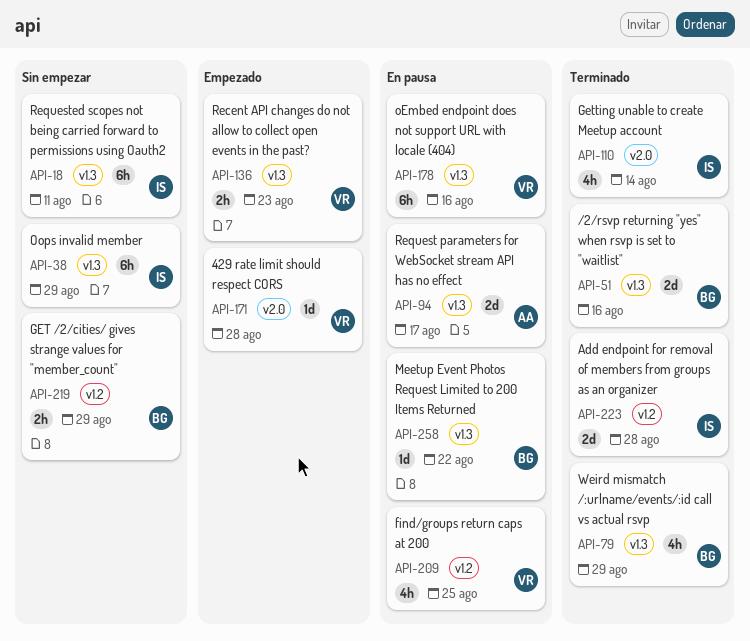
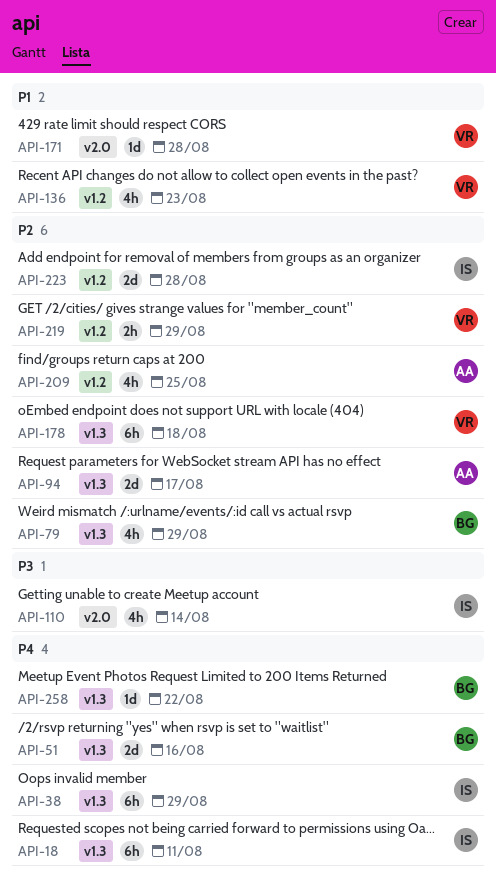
API-136, label: v1.3 -> v1.2
API-136, estimate: 2h -> 4h
API-178, due: Aug 16 -> Aug 18
API-209, owner: VR -> AA
API-219, owner: BG -> VR

